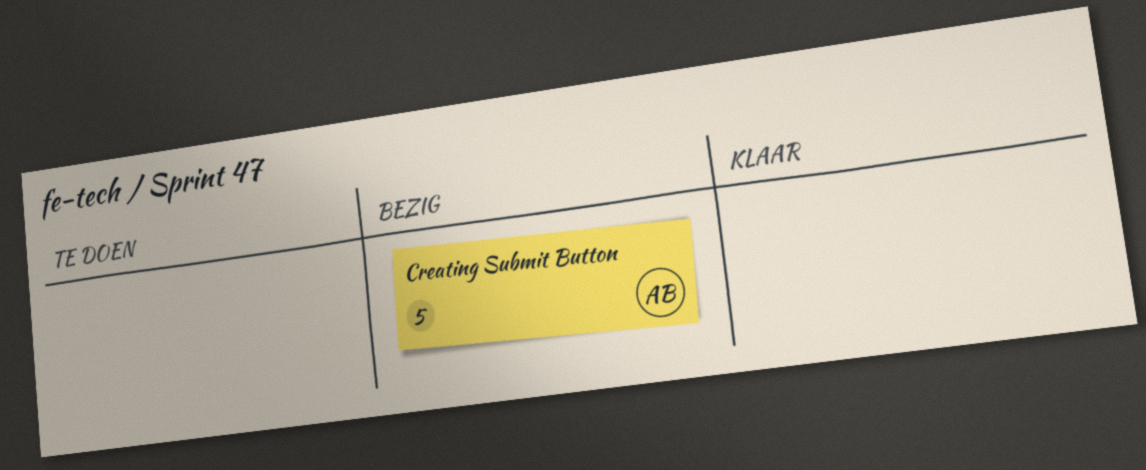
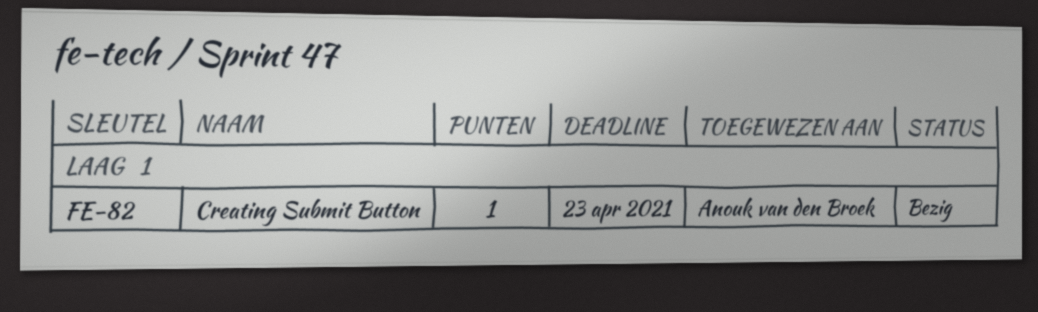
Creating Submit Button, estimate: 5 -> 1

